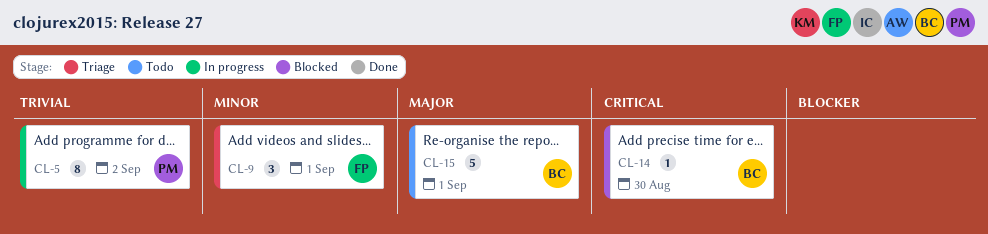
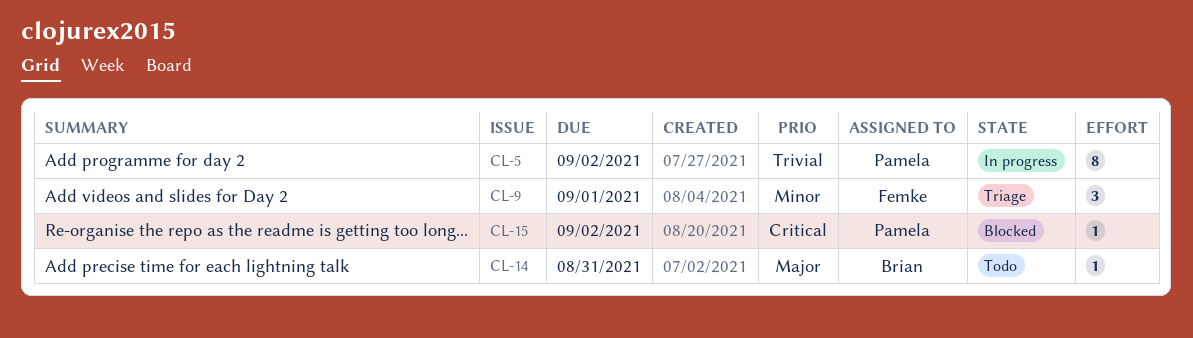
CL-14, status: Blocked -> Todo
CL-14, priority: Critical -> Major
CL-14, due: Aug 30 -> Aug 31
CL-15, status: Todo -> Blocked
CL-15, owner: Brian -> Pamela
CL-15, priority: Major -> Critical
CL-15, estimate: 5 -> 1
CL-15, due: Sep 1 -> Sep 2

